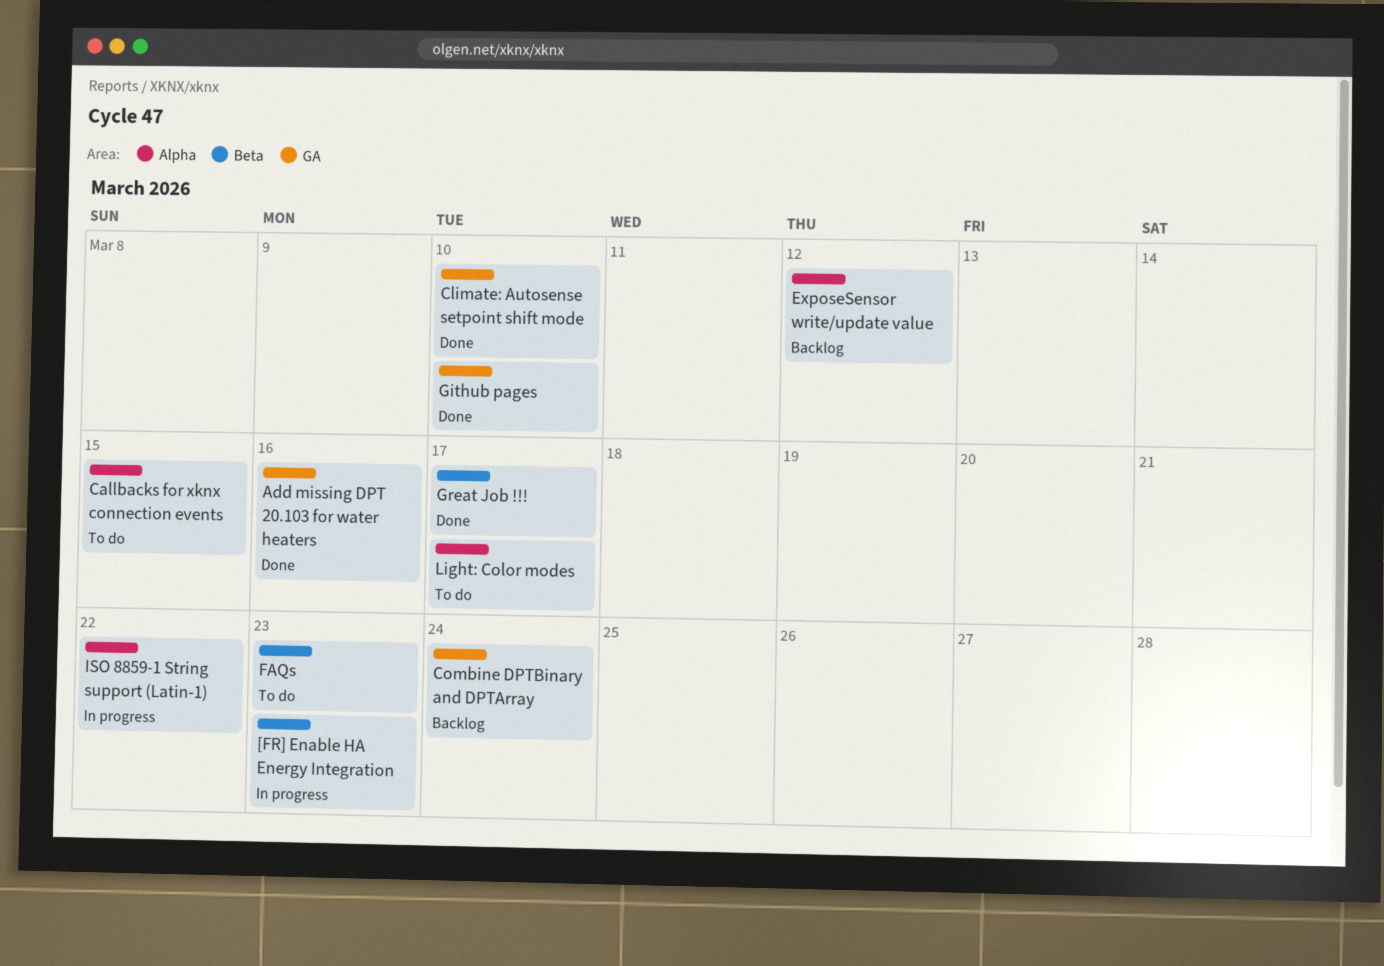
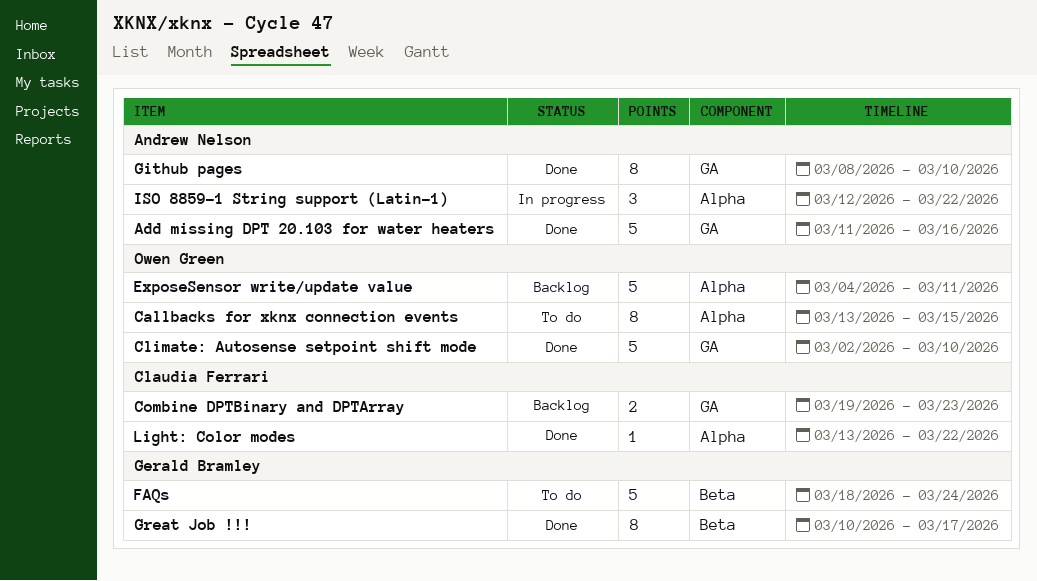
[FR] Enable HA Energy Integration: present -> none
Combine DPTBinary and DPTArray, due: Mar 24 -> Mar 23
ExposeSensor write/update value, due: Mar 12 -> Mar 11
FAQs, due: Mar 23 -> Mar 24
Light: Color modes, status: To do -> Done
Light: Color modes, due: Mar 17 -> Mar 22

